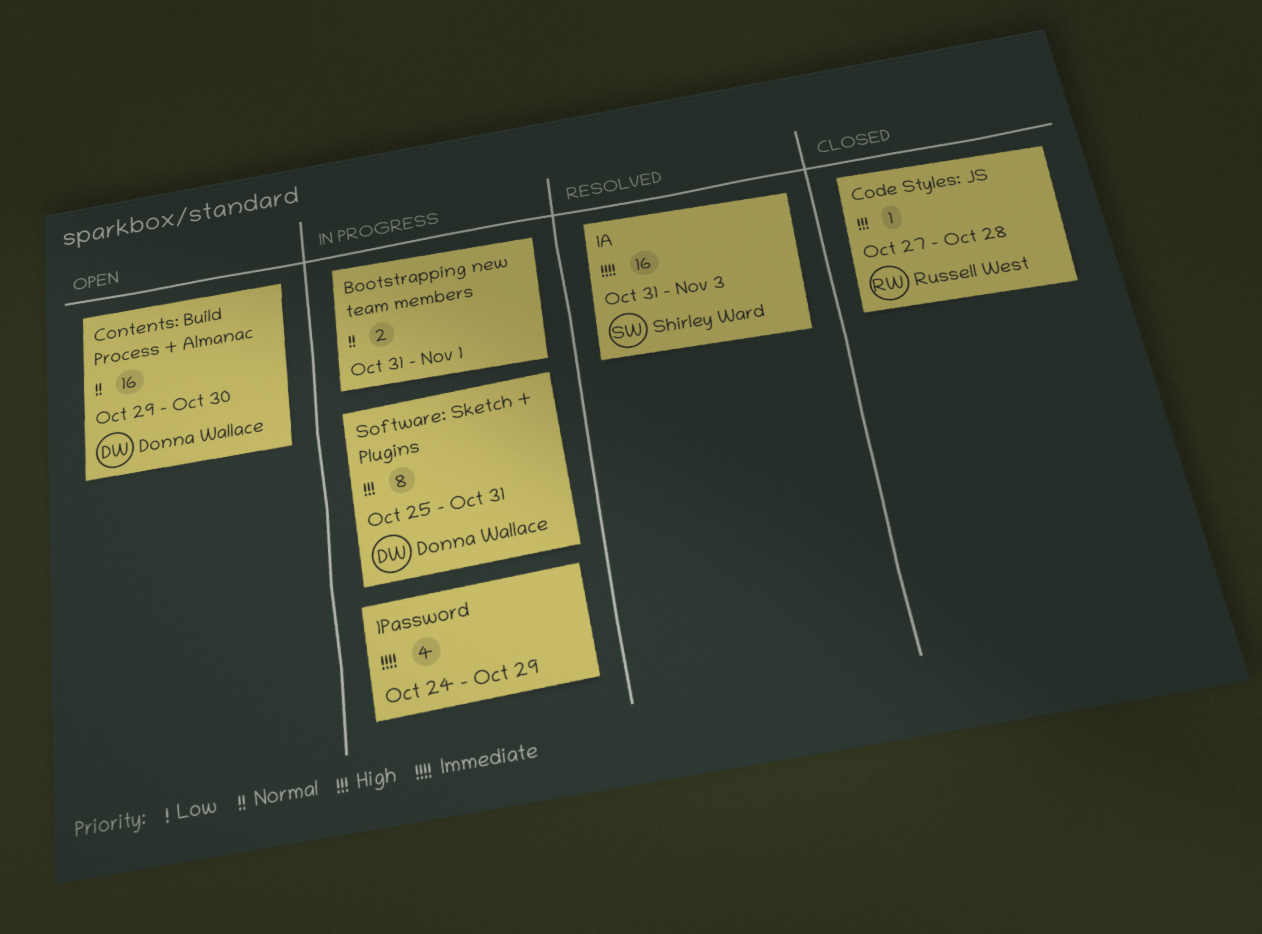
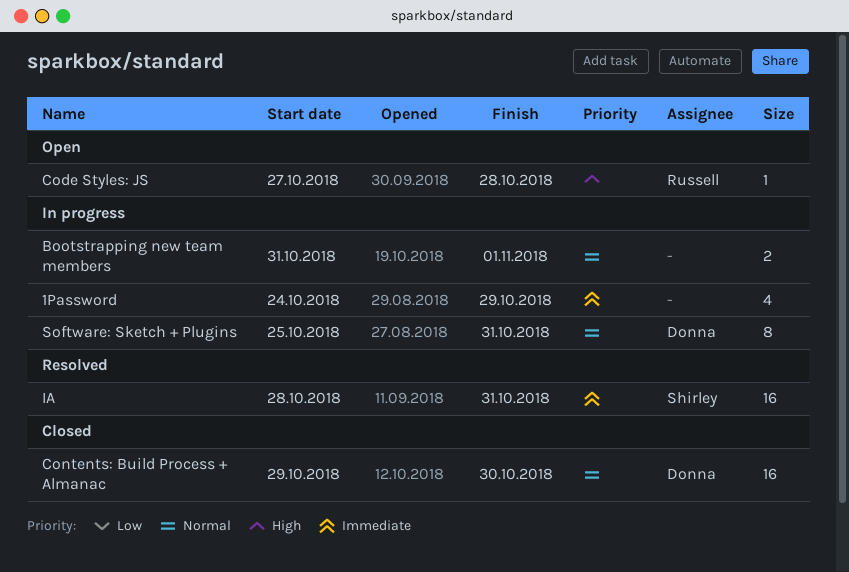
Code Styles: JS, status: Closed -> Open
Contents: Build Process + Almanac, status: Open -> Closed
IA, start: Oct 31 -> Oct 28
IA, due: Nov 3 -> Oct 31
Software: Sketch + Plugins, priority: High -> Normal

